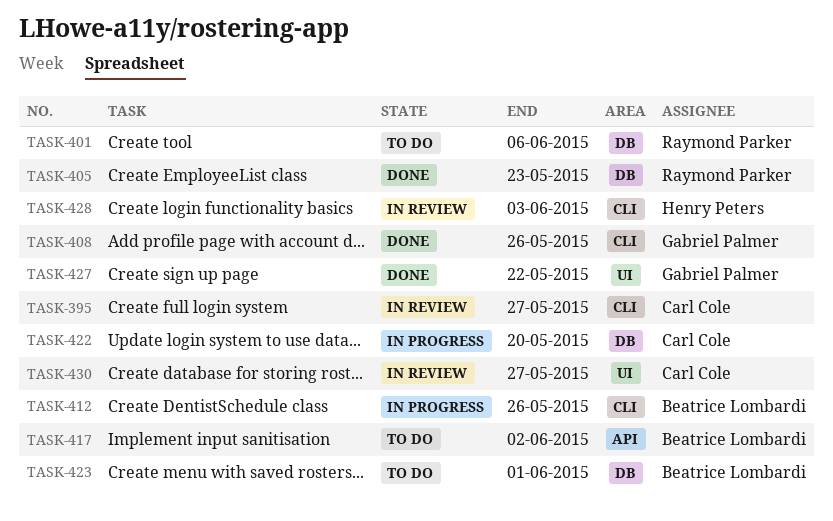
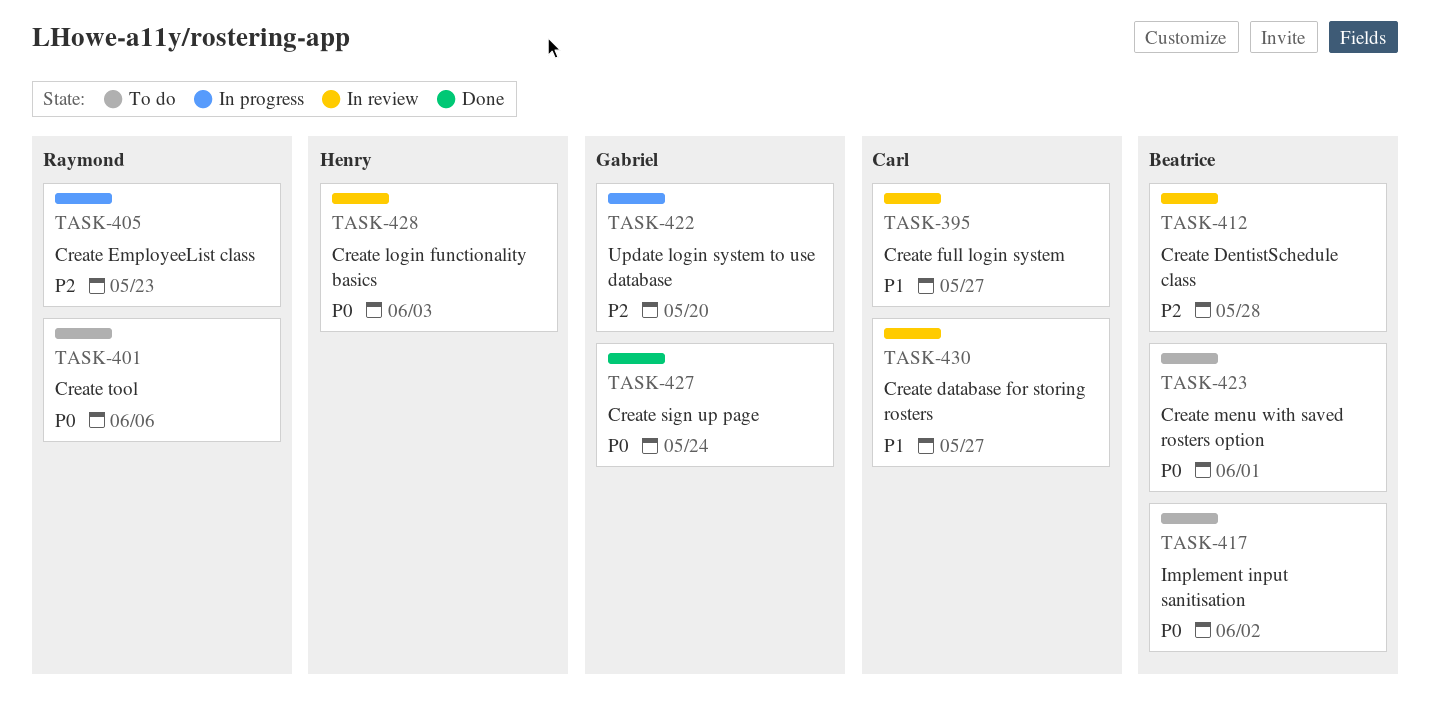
TASK-405, status: Done -> In progress
TASK-408: present -> none
TASK-412, status: In progress -> In review
TASK-412, due: May 26 -> May 28
TASK-422, owner: Carl Cole -> Gabriel Palmer
TASK-427, due: May 22 -> May 24

